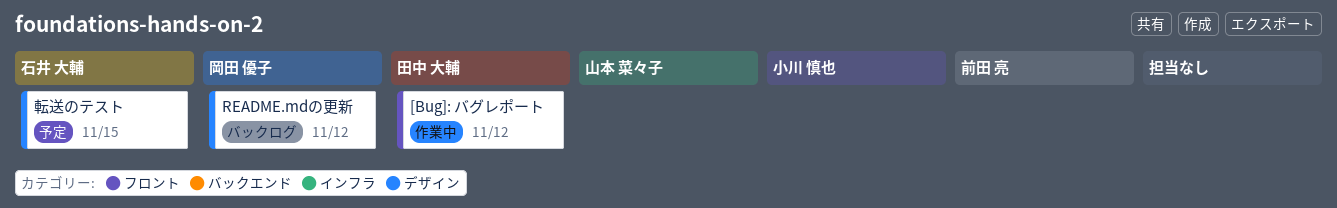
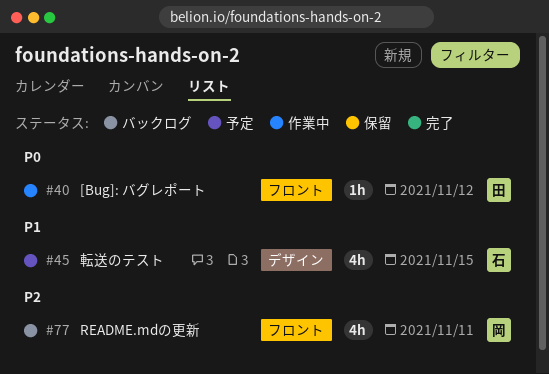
README.mdの更新, label: デザイン -> フロント
README.mdの更新, due: Nov 12 -> Nov 11

